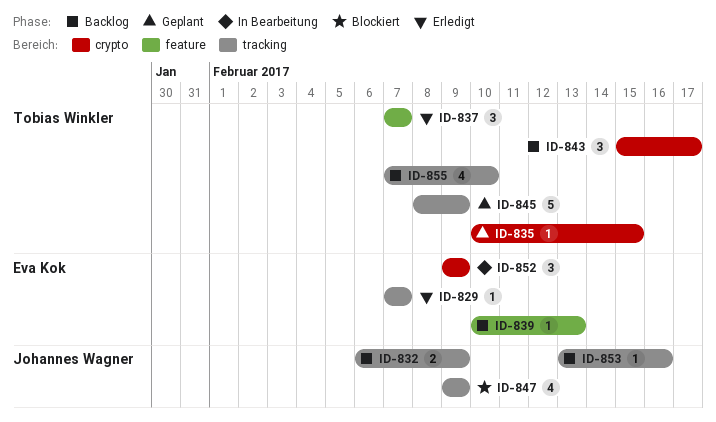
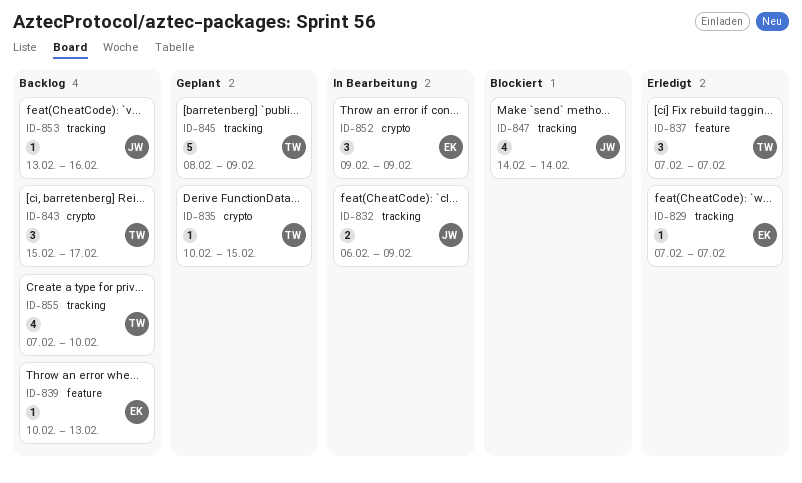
ID-832, status: Backlog -> In Bearbeitung
ID-847, start: Feb 9 -> Feb 14
ID-847, due: Feb 9 -> Feb 14

